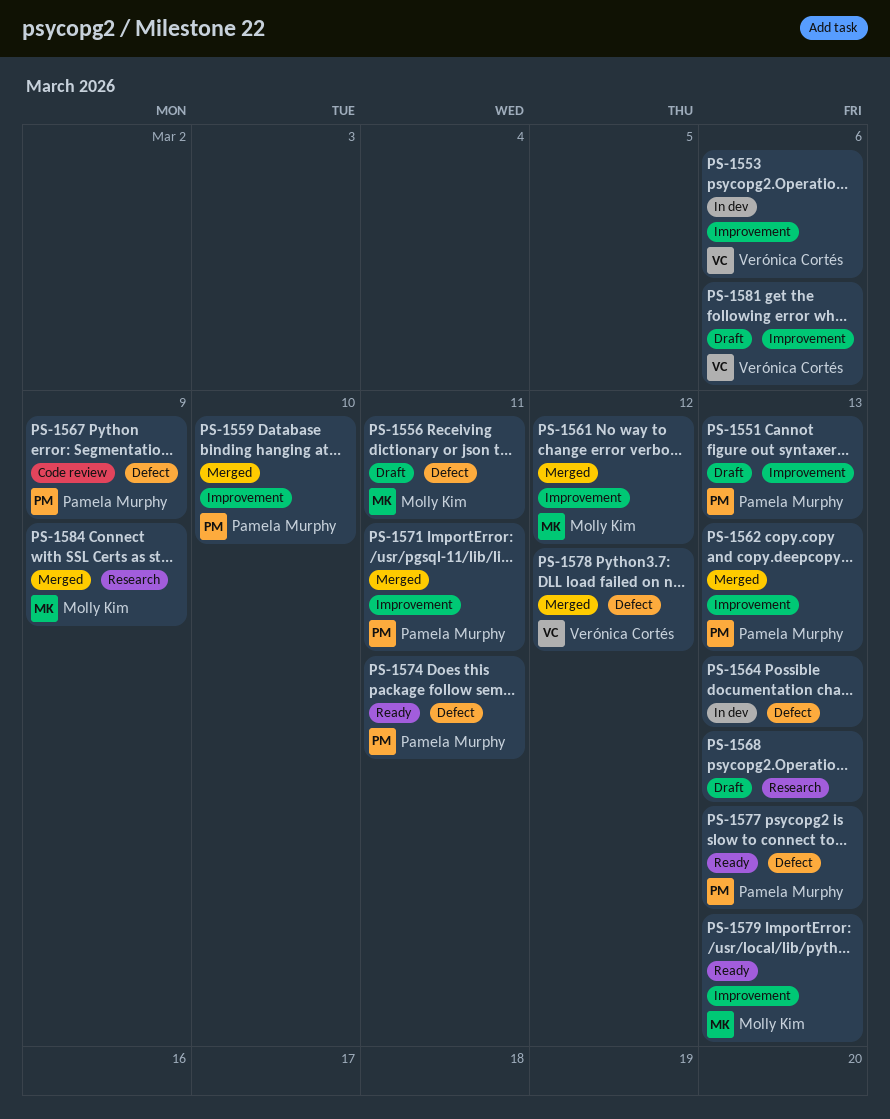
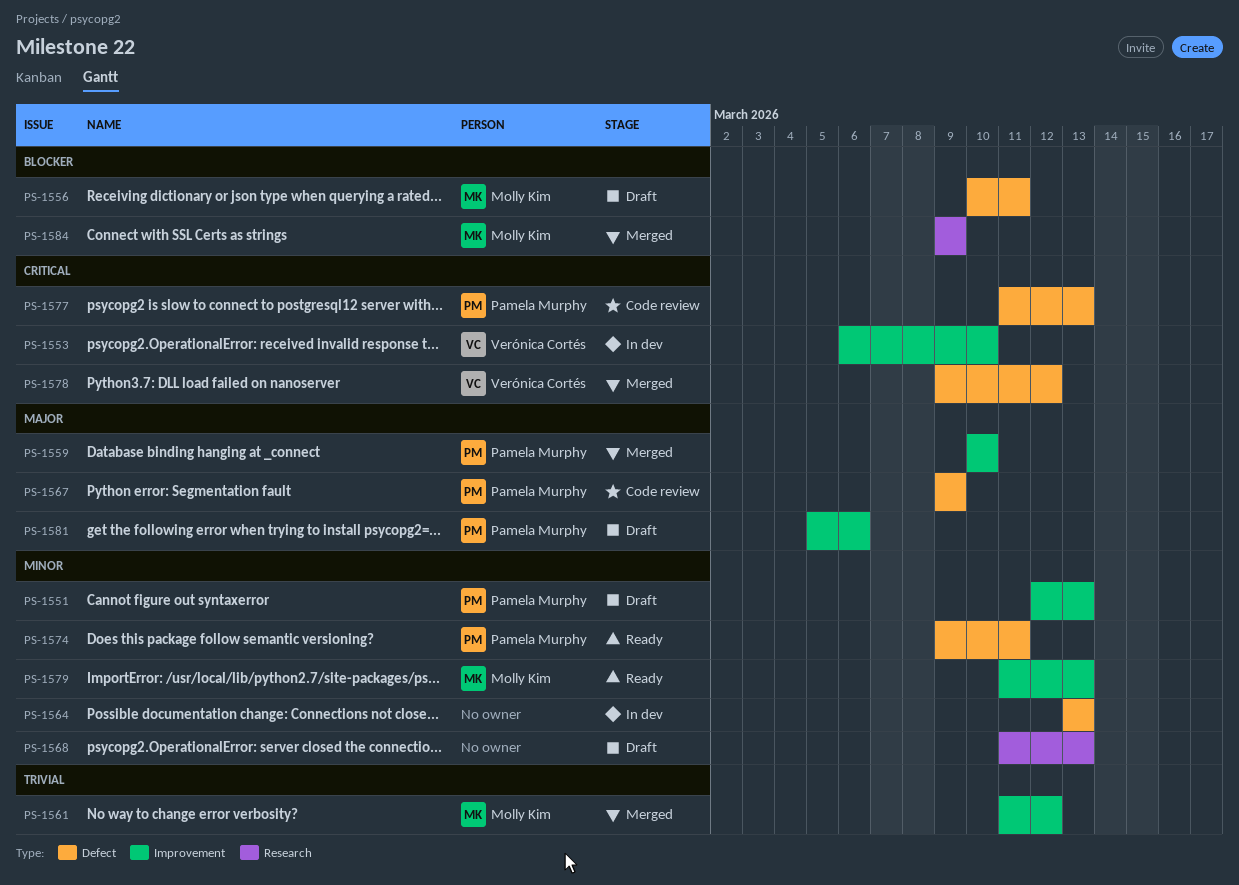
PS-1553, due: Mar 6 -> Mar 10
PS-1562: present -> none
PS-1571: present -> none
PS-1577, status: Ready -> Code review
PS-1581, owner: Verónica Cortés -> Pamela Murphy

